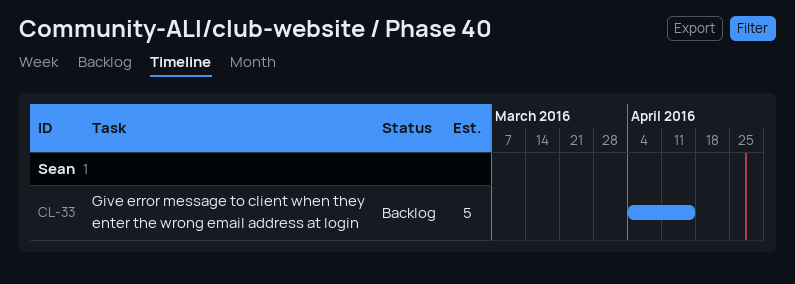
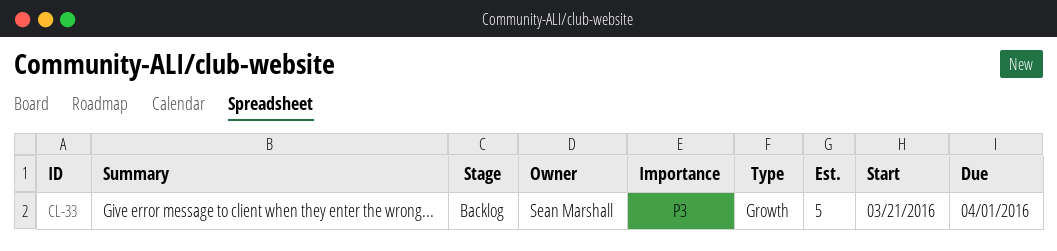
CL-33, start: Apr 4 -> Mar 21
CL-33, due: Apr 15 -> Apr 1

